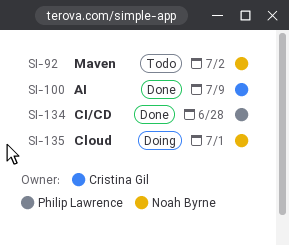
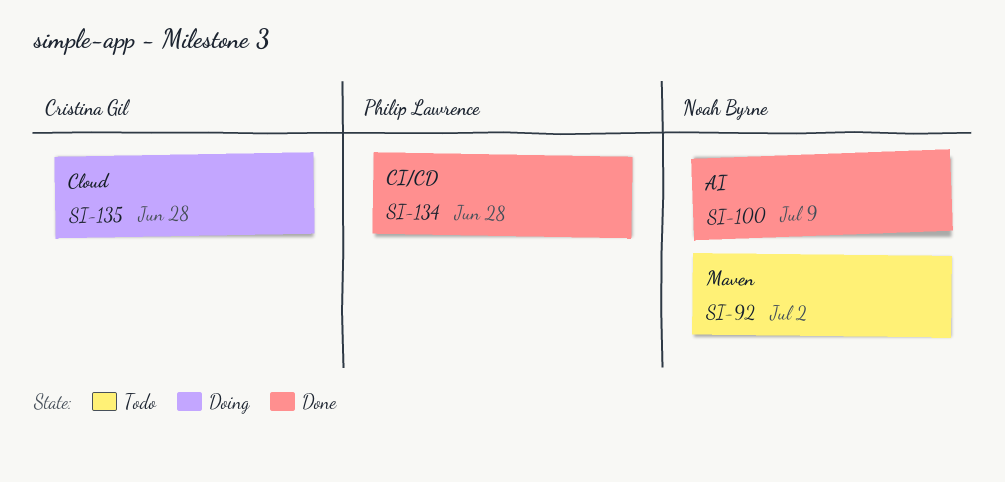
SI-100, owner: Cristina Gil -> Noah Byrne
SI-135, owner: Noah Byrne -> Cristina Gil
SI-135, due: Jul 1 -> Jun 28

